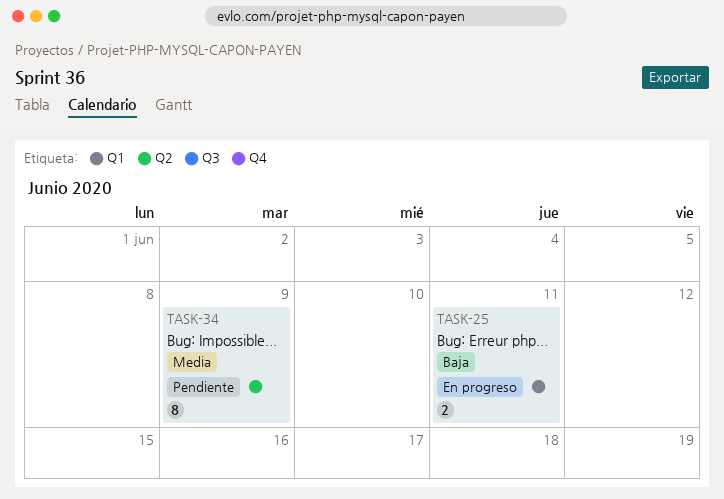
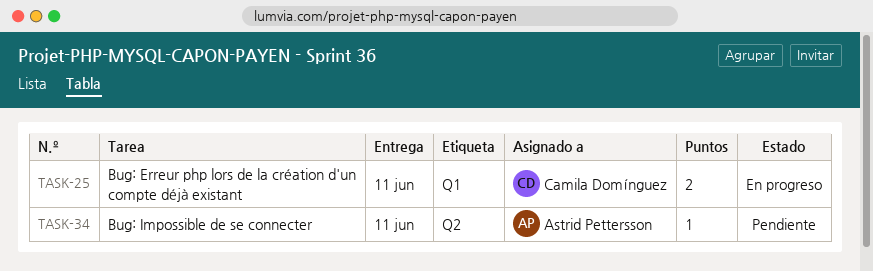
TASK-34, estimate: 8 -> 1
TASK-34, due: Jun 9 -> Jun 11

